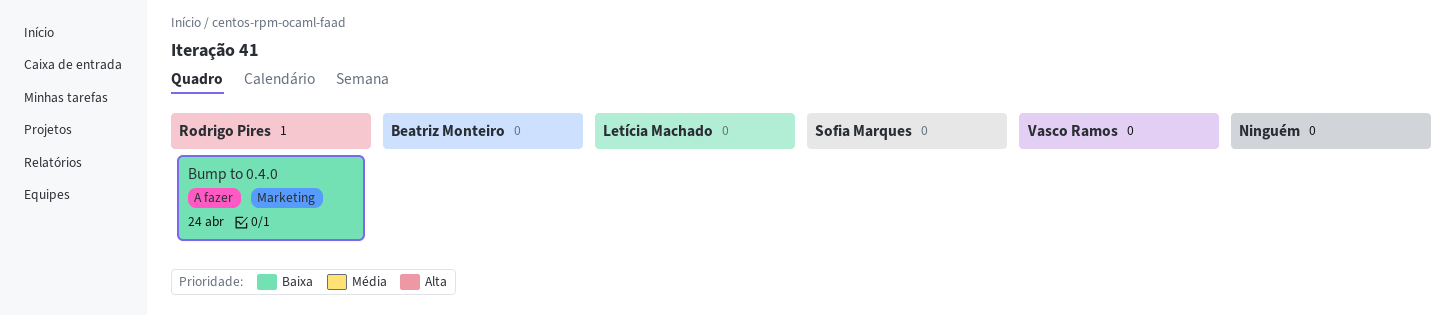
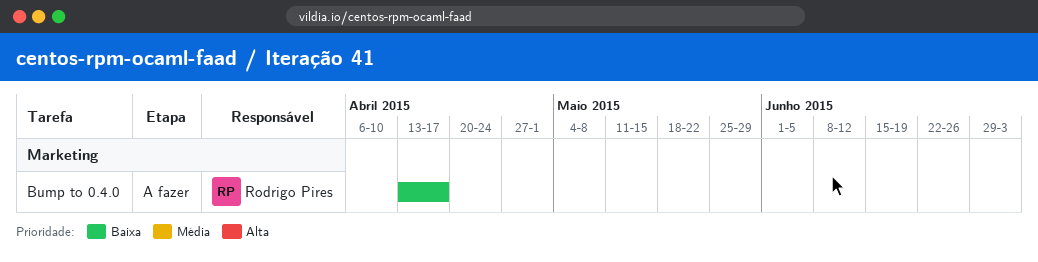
Bump to 0.4.0, due: Apr 24 -> Apr 17

